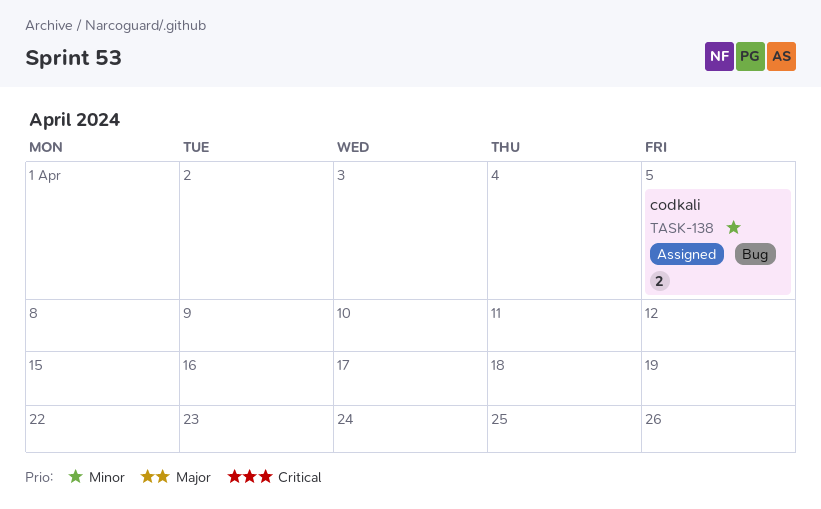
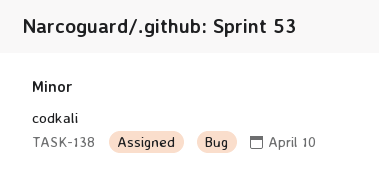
TASK-138, due: Apr 5 -> Apr 10

